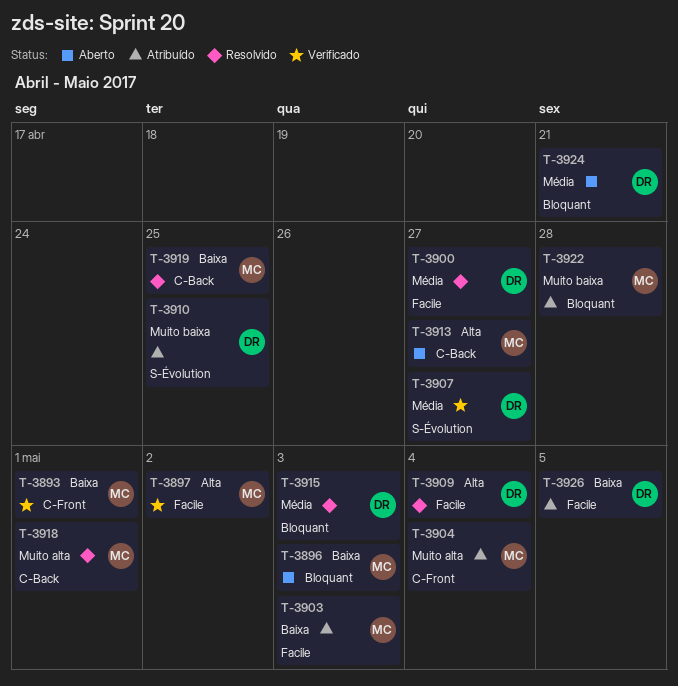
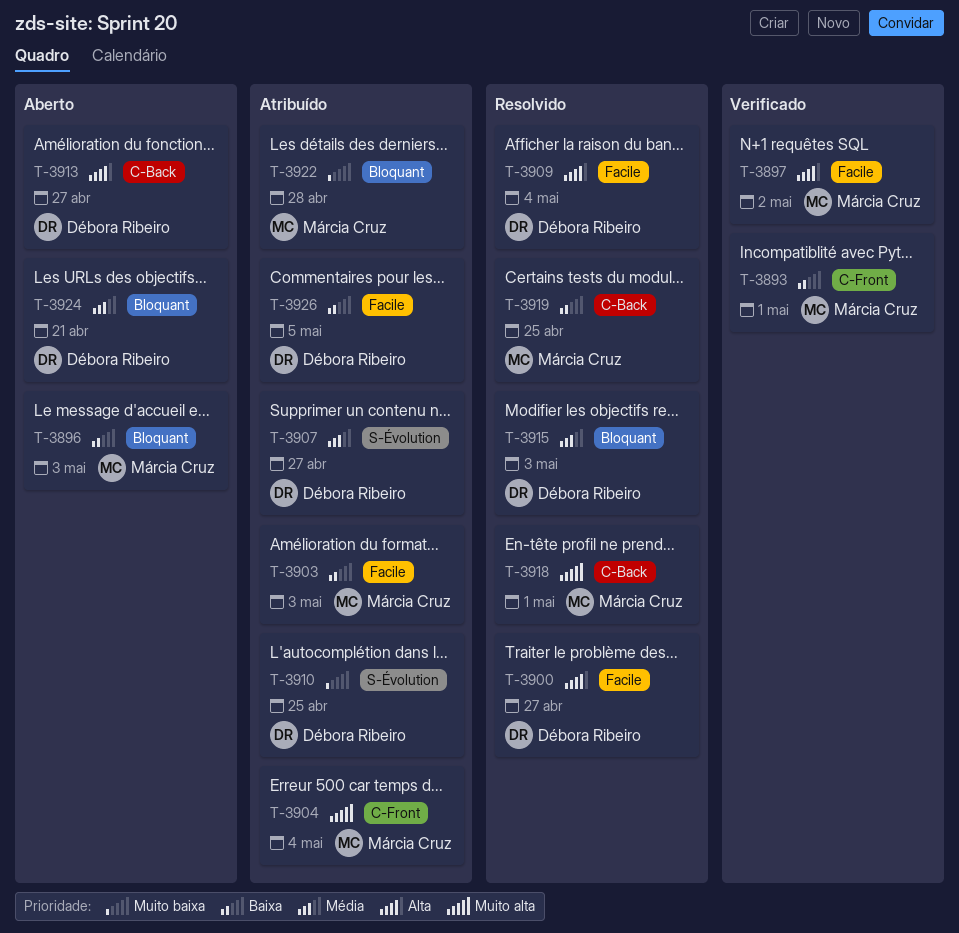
T-3900, priority: Média -> Alta
T-3907, status: Verificado -> Atribuído
T-3913, owner: Márcia Cruz -> Débora Ribeiro

